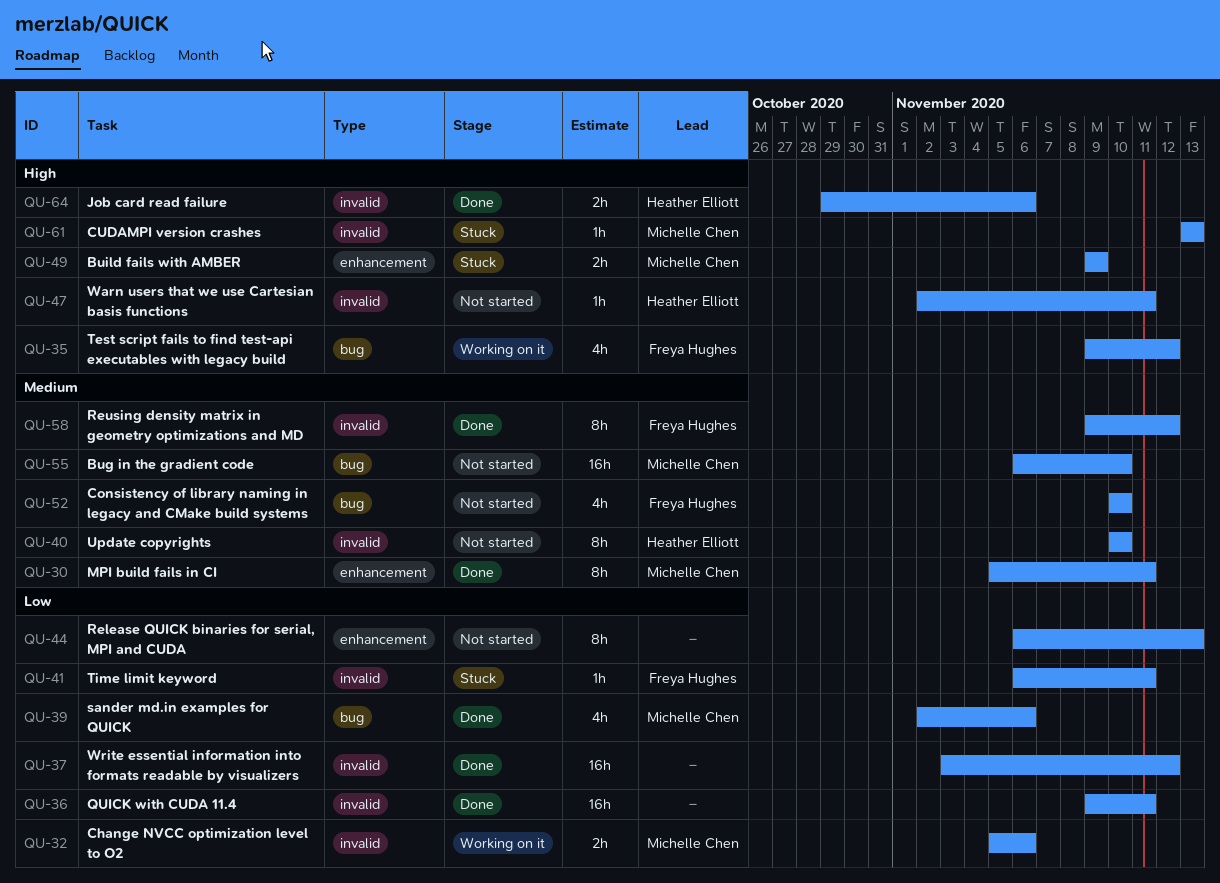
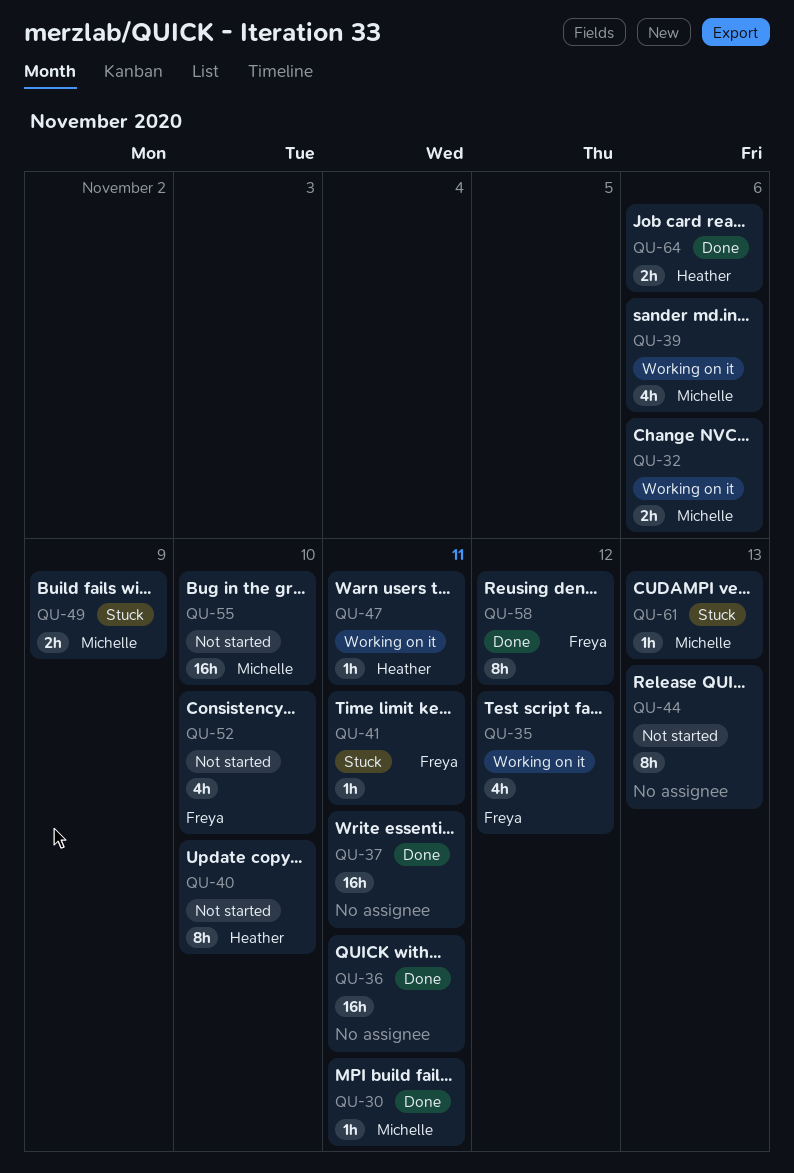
QU-30, estimate: 8h -> 1h
QU-37, due: Nov 12 -> Nov 11
QU-39, status: Done -> Working on it
QU-47, status: Not started -> Working on it

